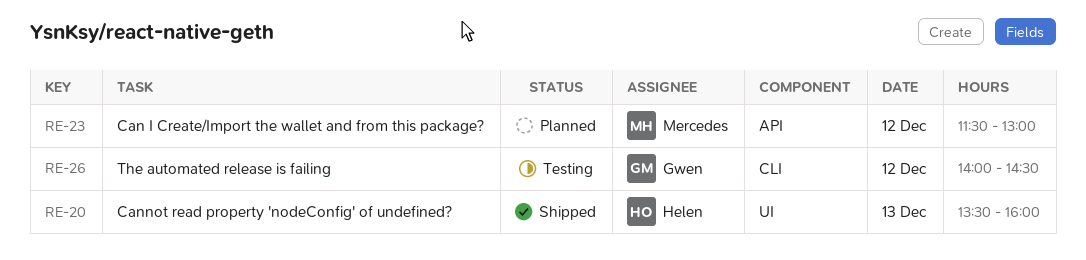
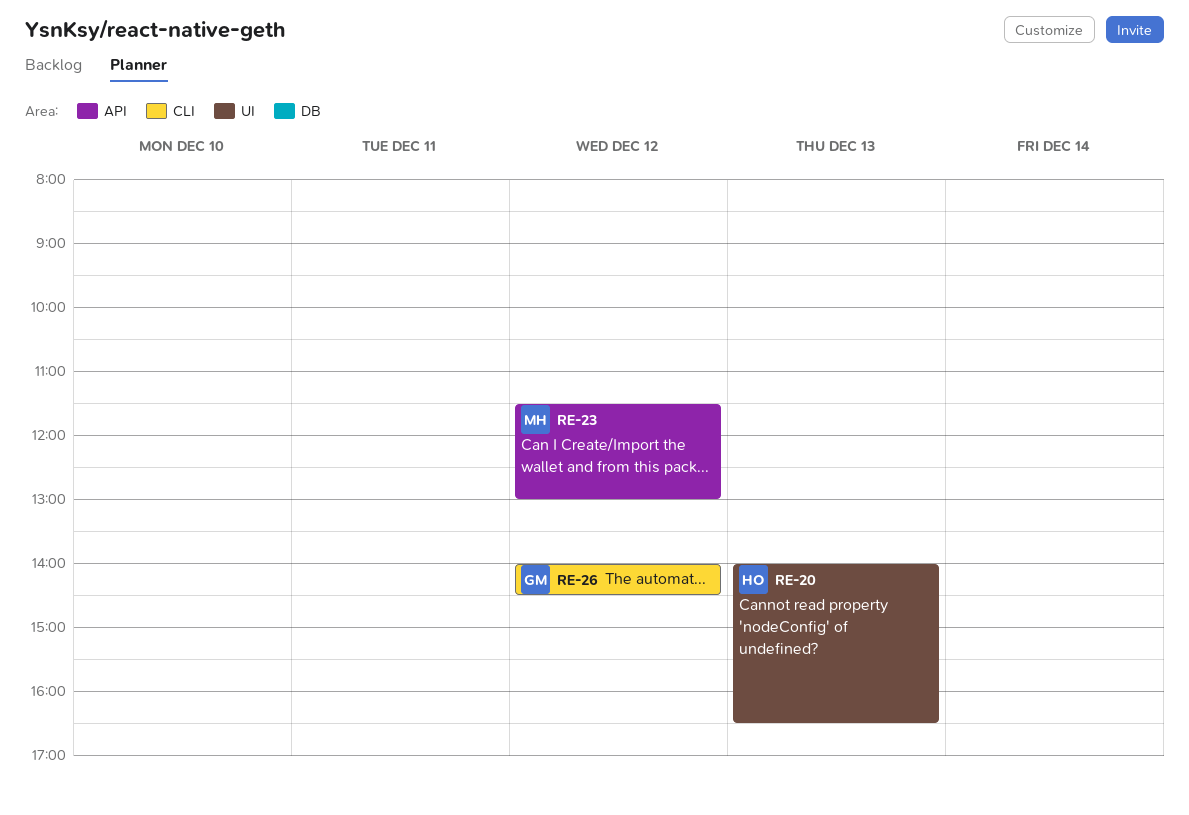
RE-20, begins: 13:30 -> 14:00
RE-20, ends: 16:00 -> 16:30

